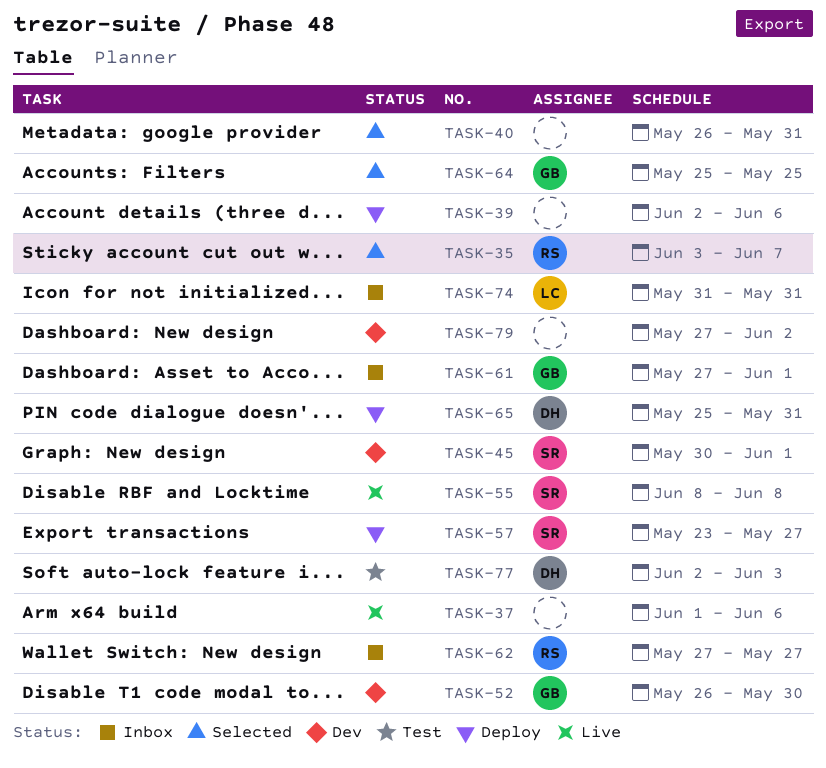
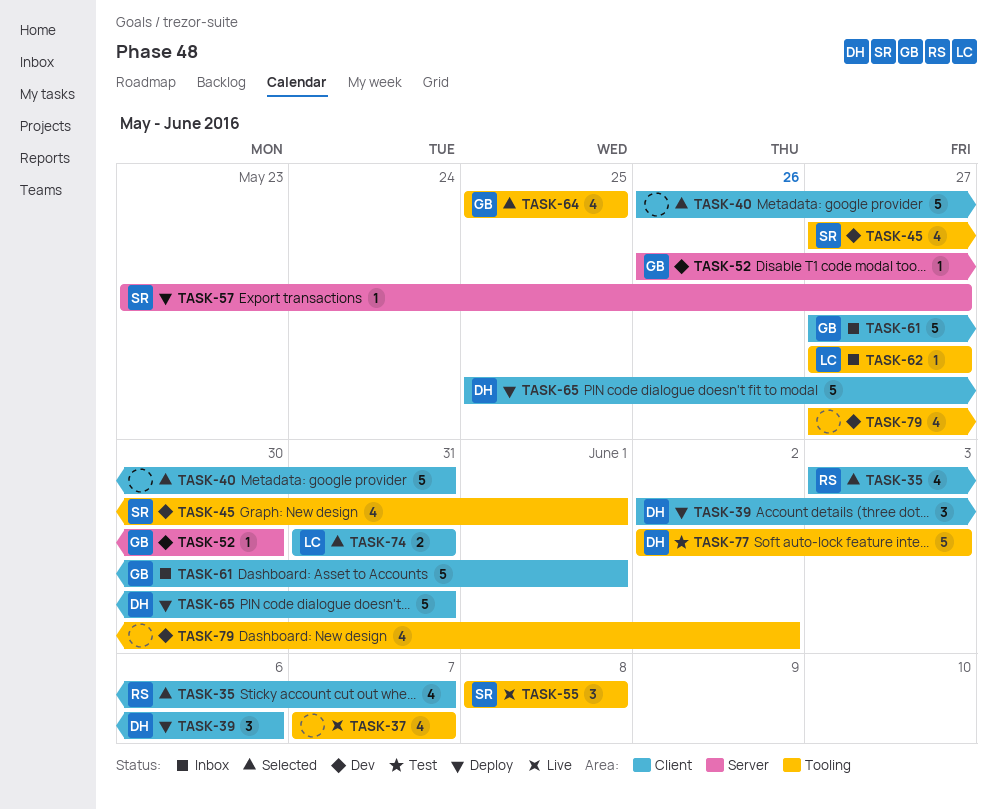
TASK-37, start: Jun 1 -> Jun 7
TASK-37, due: Jun 6 -> Jun 7
TASK-39, owner: none -> DH
TASK-45, start: May 30 -> May 27
TASK-62, owner: RS -> LC
TASK-74, status: Inbox -> Selected

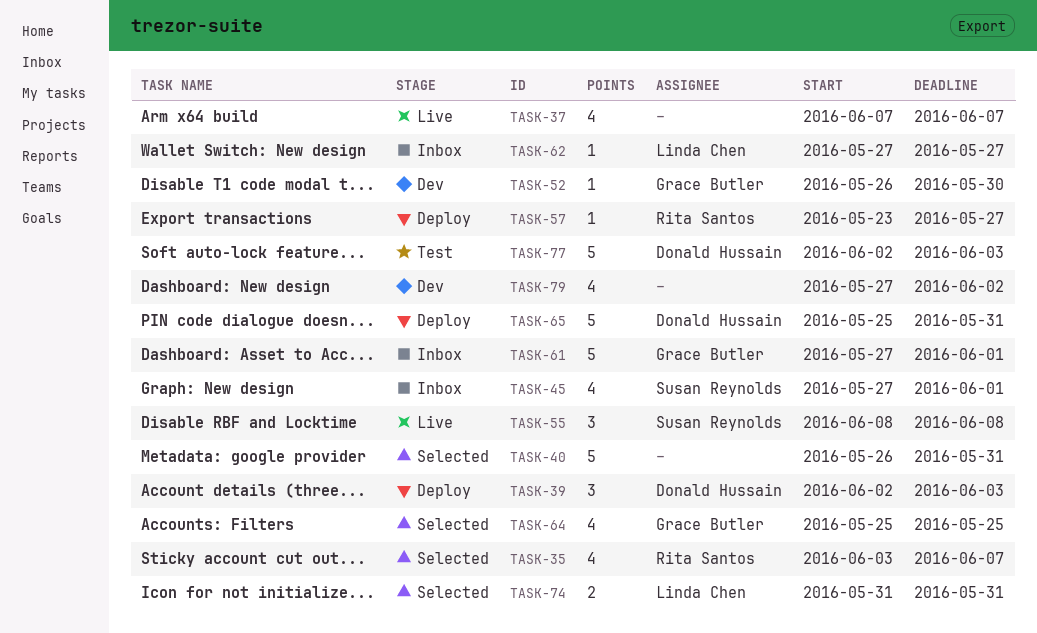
TASK-39, due: Jun 6 -> Jun 3
TASK-45, status: Dev -> Inbox
TASK-57, owner: Susan Reynolds -> Rita Santos

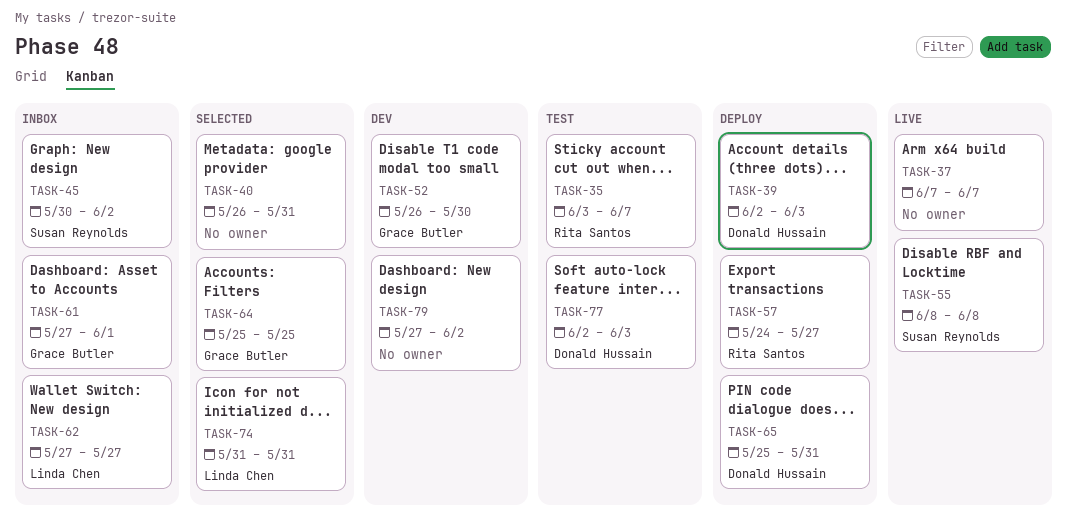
TASK-35, status: Selected -> Test
TASK-45, start: May 27 -> May 30
TASK-45, due: Jun 1 -> Jun 2
TASK-57, start: May 23 -> May 24

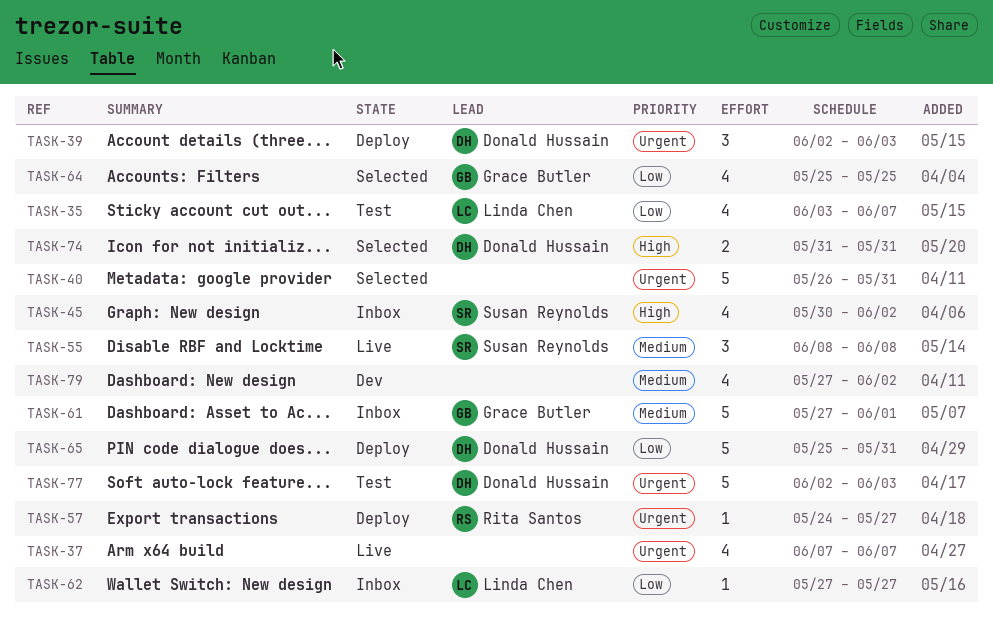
TASK-35, owner: Rita Santos -> Linda Chen
TASK-52: present -> none
TASK-74, owner: Linda Chen -> Donald Hussain

